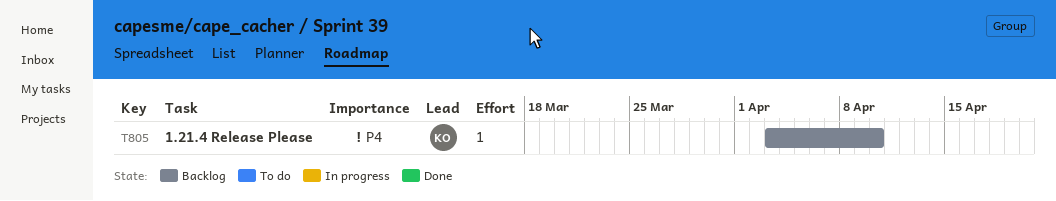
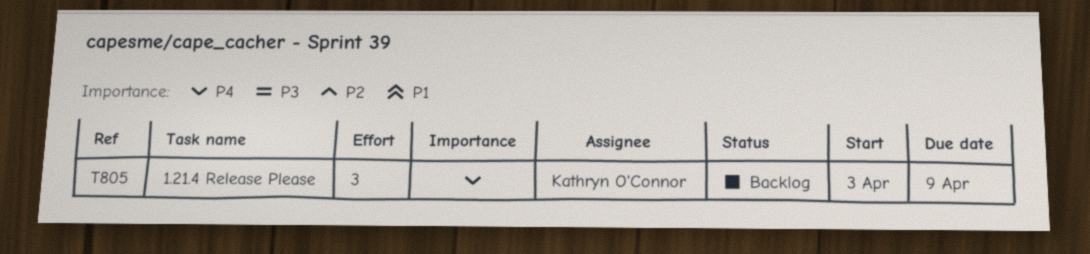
T805, estimate: 1 -> 3
T805, due: Apr 10 -> Apr 9

